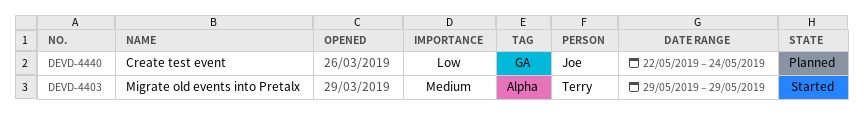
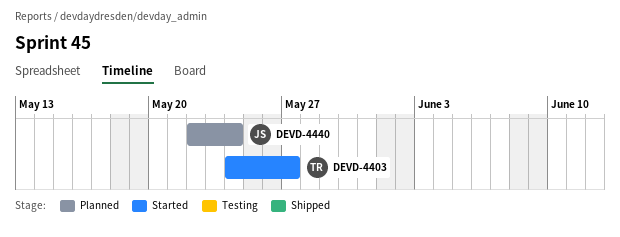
DEVD-4403, start: May 29 -> May 24
DEVD-4403, due: May 29 -> May 27

